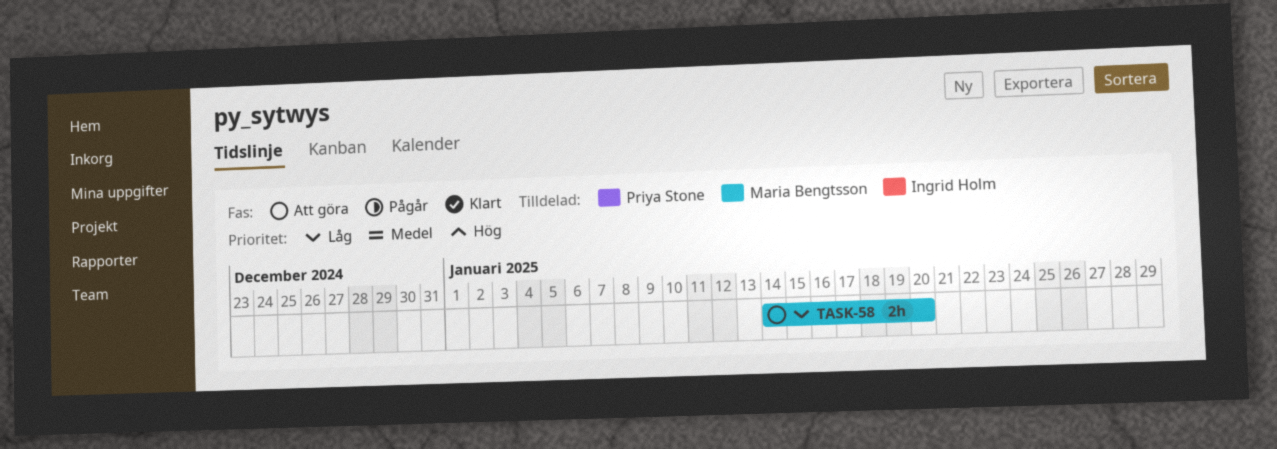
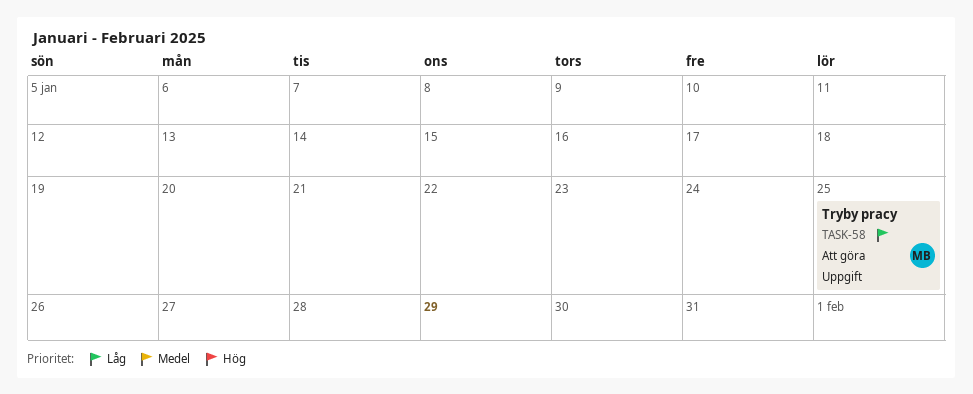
TASK-58, due: Jan 20 -> Jan 25

